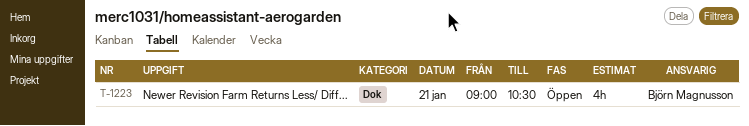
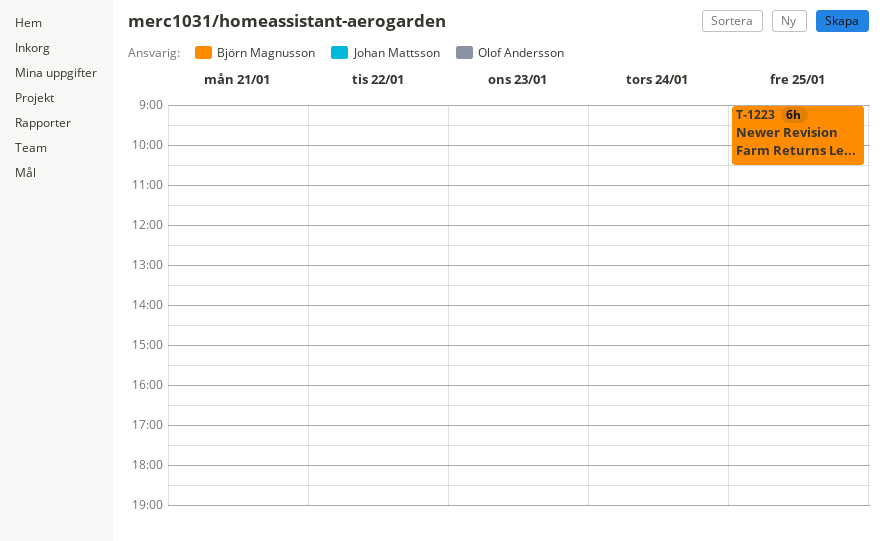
T-1223, estimate: 4h -> 6h
T-1223, day: Jan 21 -> Jan 25

